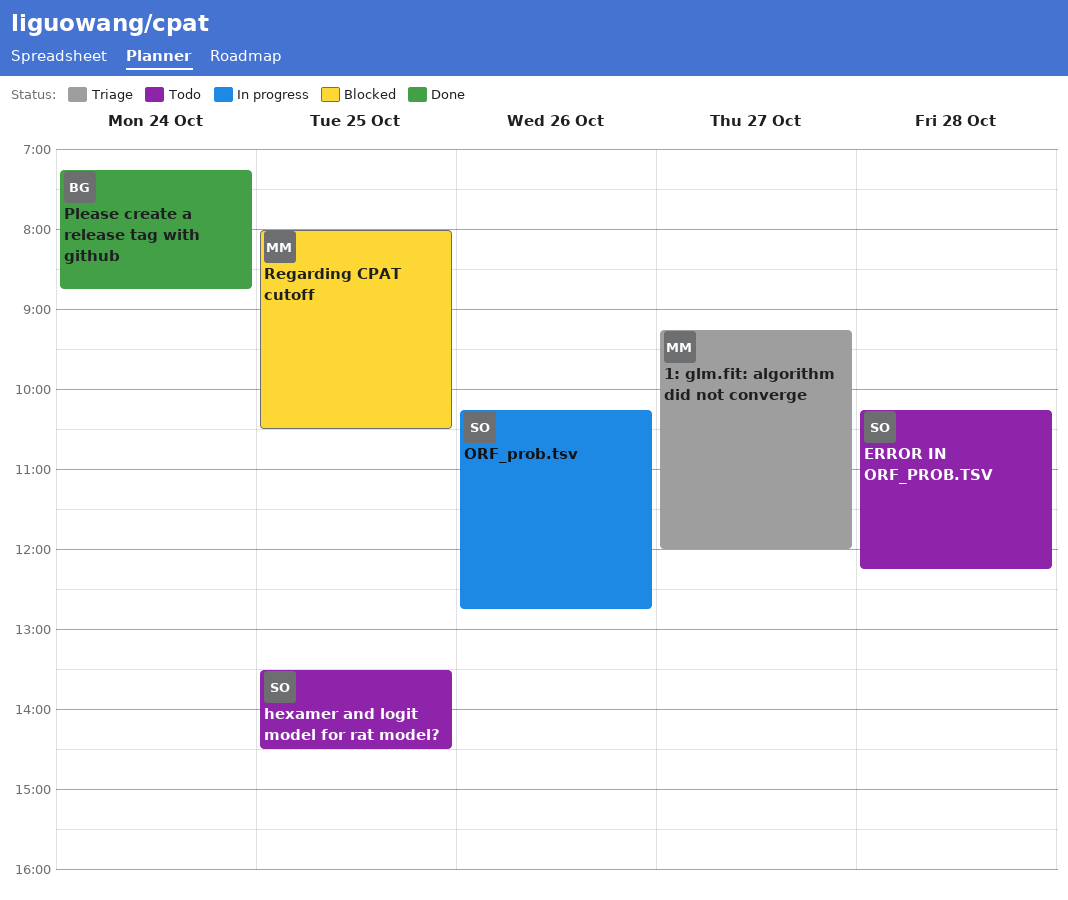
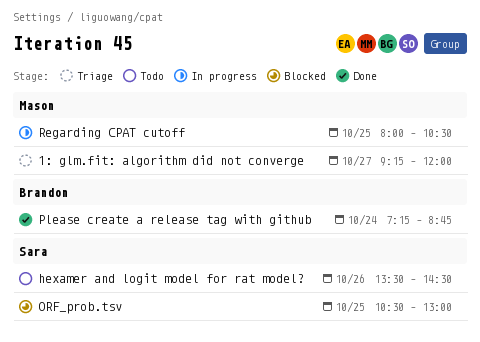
ERROR IN ORF_PROB.TSV: present -> none
hexamer and logit model for rat model?, day: Oct 25 -> Oct 26
ORF_prob.tsv, status: In progress -> Blocked
ORF_prob.tsv, day: Oct 26 -> Oct 25
ORF_prob.tsv, begins: 10:15 -> 10:30
ORF_prob.tsv, ends: 12:45 -> 13:00
Regarding CPAT cutoff, status: Blocked -> In progress

